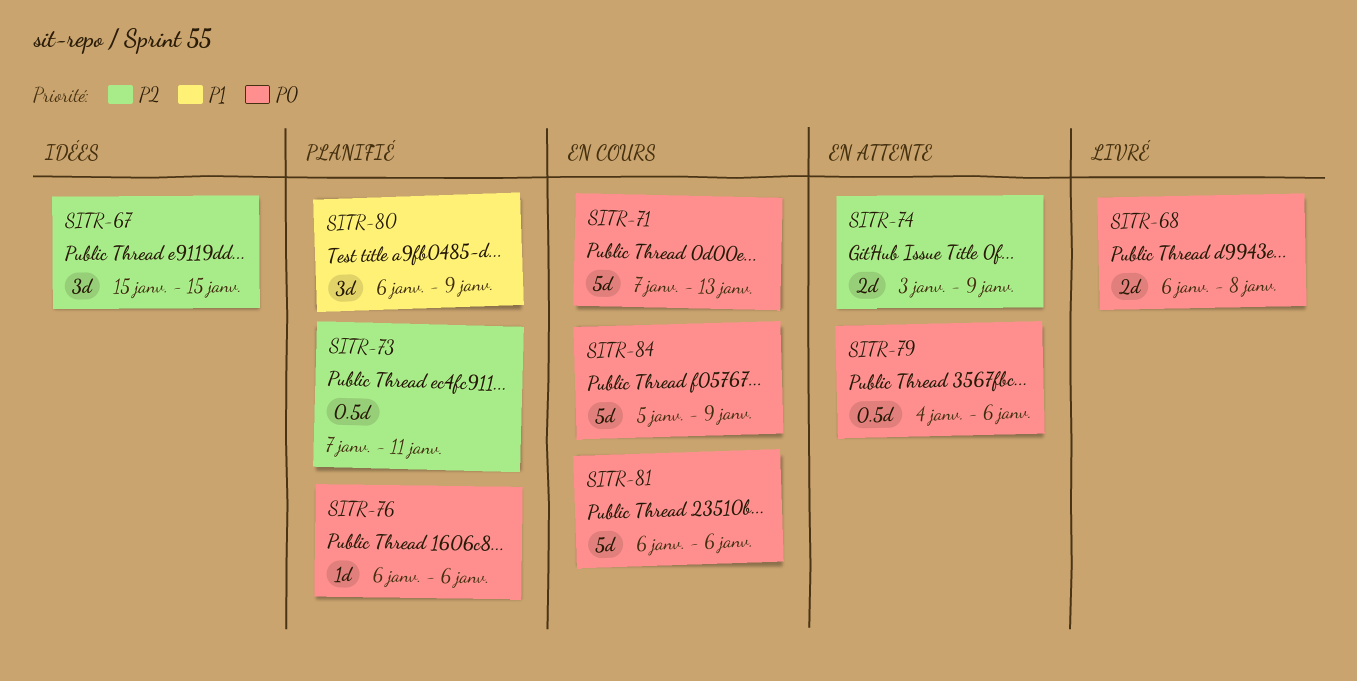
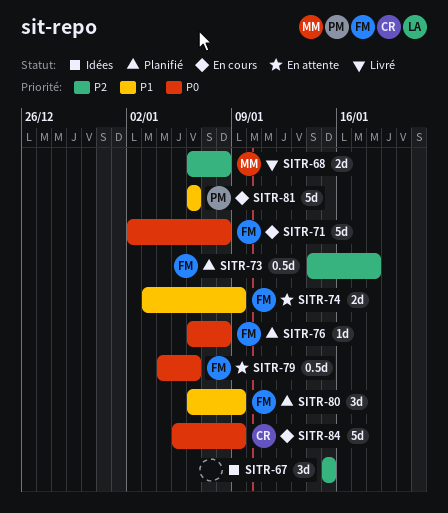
SITR-68, priority: P0 -> P2
SITR-71, start: Jan 7 -> Jan 2
SITR-71, due: Jan 13 -> Jan 8
SITR-73, start: Jan 7 -> Jan 14
SITR-73, due: Jan 11 -> Jan 18
SITR-74, priority: P2 -> P1
SITR-76, due: Jan 6 -> Jan 8
SITR-81, priority: P0 -> P1

